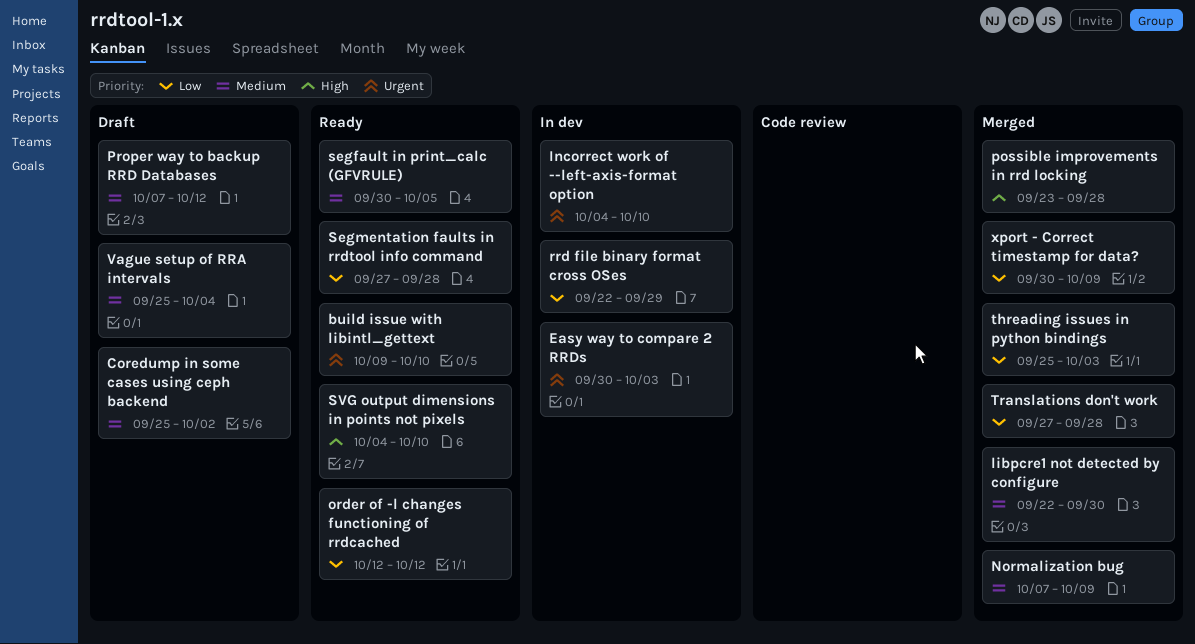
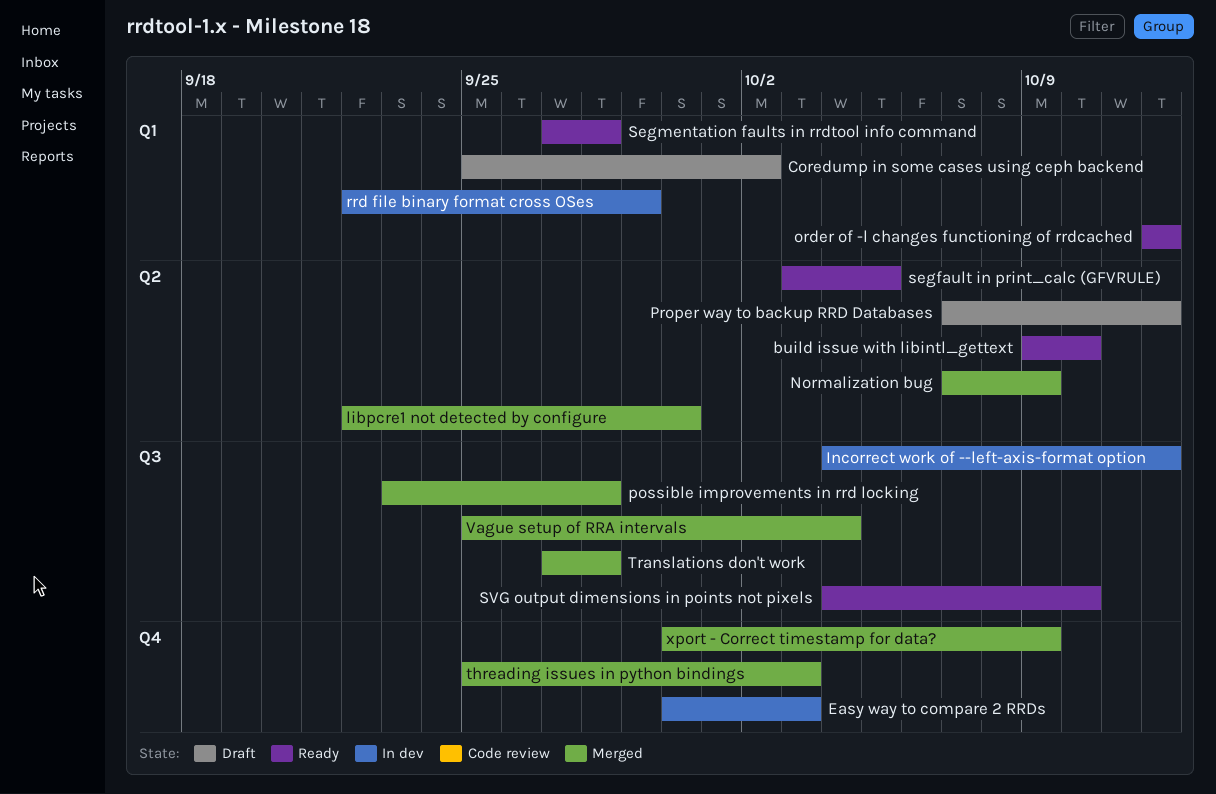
Incorrect work of --left-axis-format option, due: Oct 10 -> Oct 12
segfault in print_calc (GFVRULE), start: Sep 30 -> Oct 3
Vague setup of RRA intervals, status: Draft -> Merged

